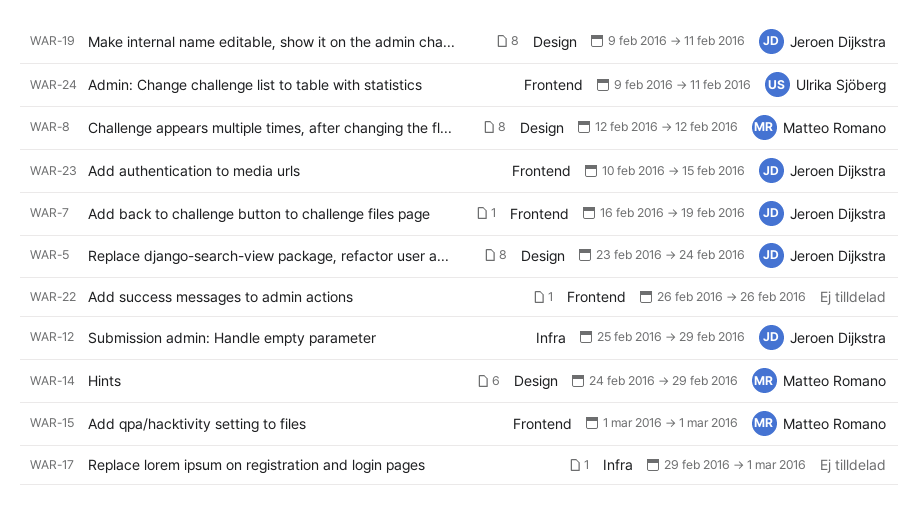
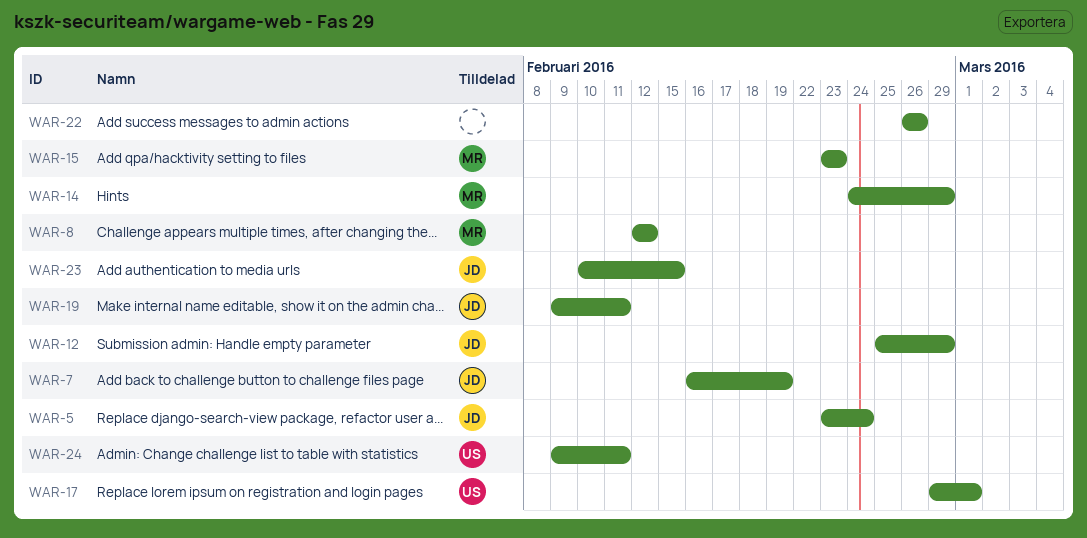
WAR-15, start: Mar 1 -> Feb 23
WAR-15, due: Mar 1 -> Feb 23
WAR-17, owner: none -> Ulrika Sjöberg

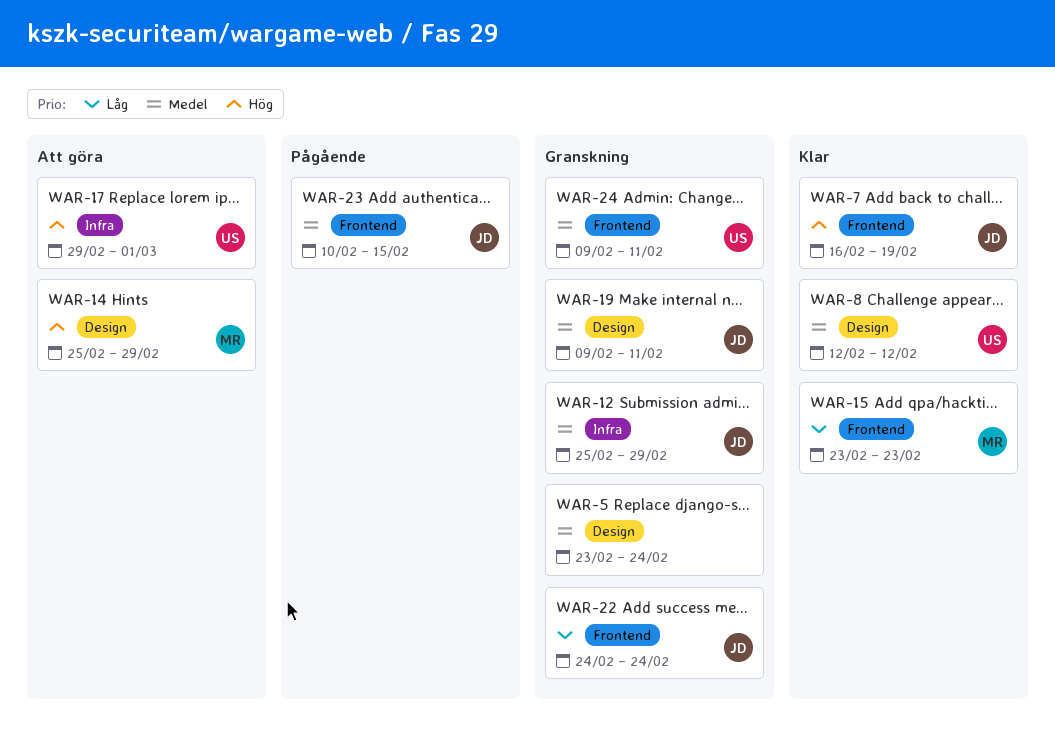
WAR-5, owner: JD -> none
WAR-8, owner: MR -> US
WAR-14, start: Feb 24 -> Feb 25
WAR-22, owner: none -> JD
WAR-22, start: Feb 26 -> Feb 24
WAR-22, due: Feb 26 -> Feb 24

